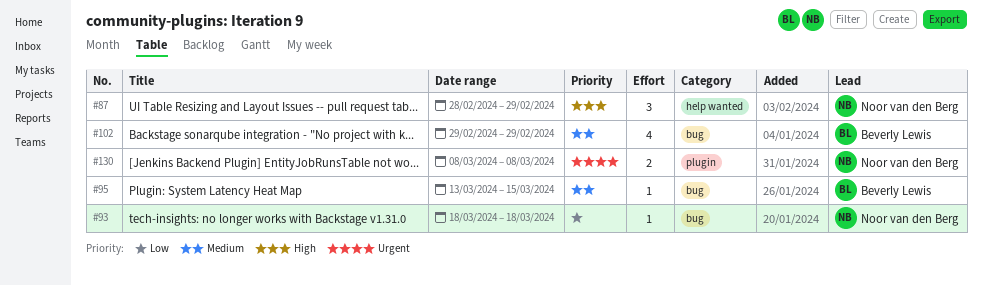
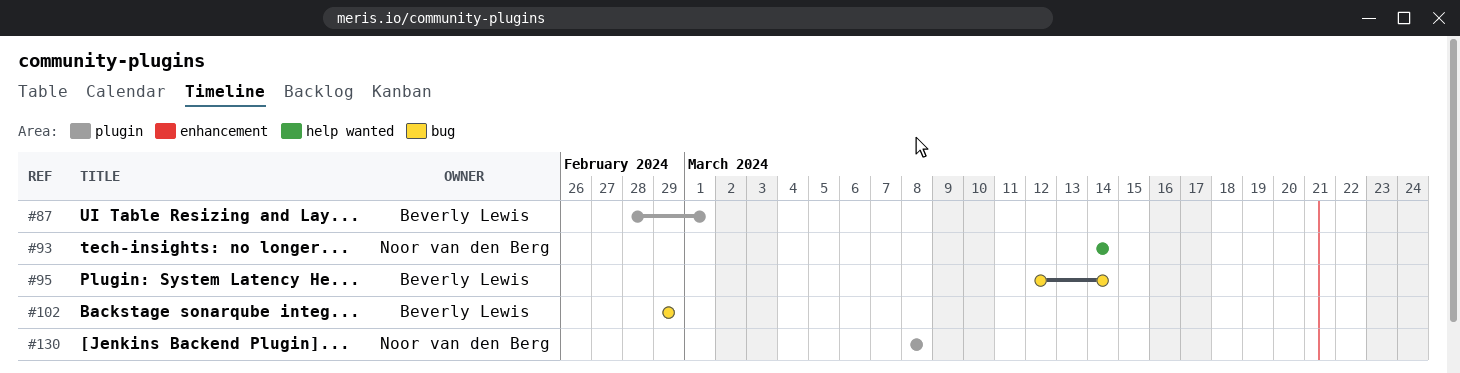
#87, owner: Noor van den Berg -> Beverly Lewis
#87, label: help wanted -> plugin
#87, due: Feb 29 -> Mar 1
#93, label: bug -> help wanted
#93, start: Mar 18 -> Mar 14
#93, due: Mar 18 -> Mar 14
#95, start: Mar 13 -> Mar 12
#95, due: Mar 15 -> Mar 14

